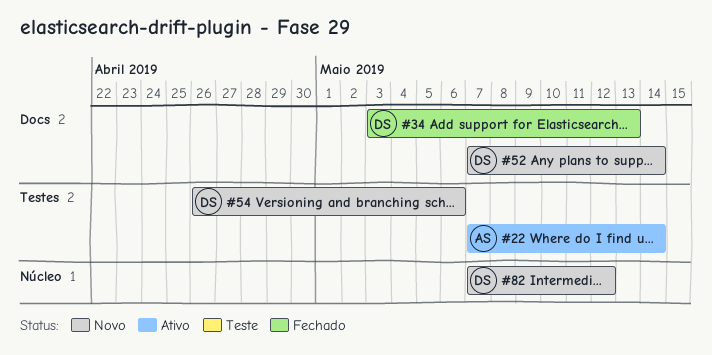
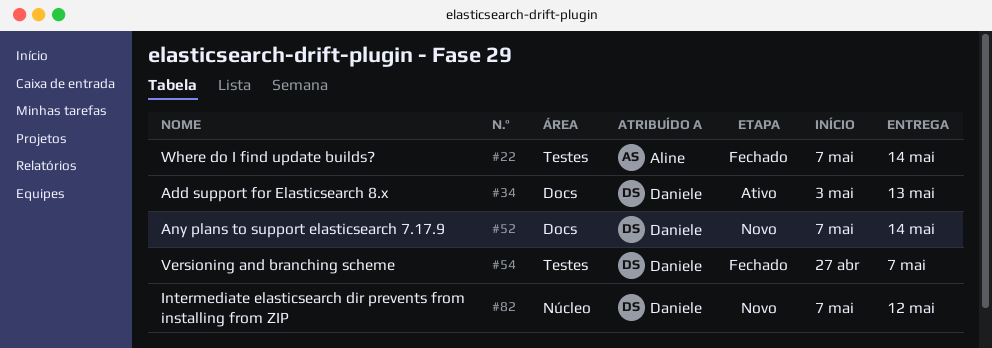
#22, status: Ativo -> Fechado
#34, status: Fechado -> Ativo
#54, status: Novo -> Fechado
#54, start: Apr 26 -> Apr 27
#54, due: May 6 -> May 7

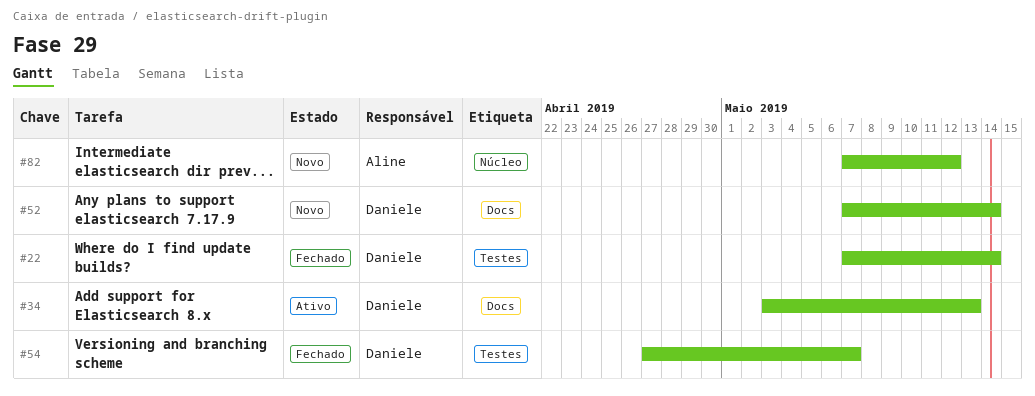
#22, owner: Aline -> Daniele
#82, owner: Daniele -> Aline

